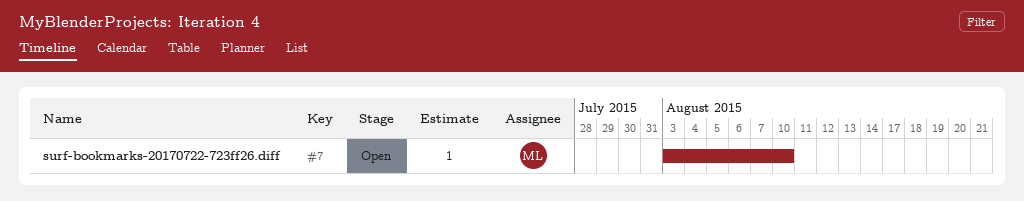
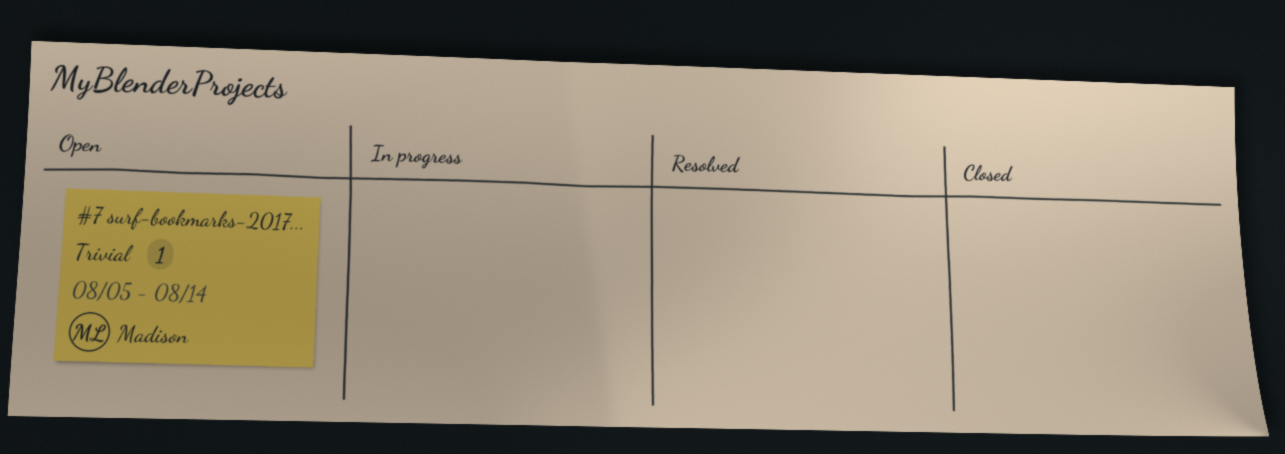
#7, start: Aug 3 -> Aug 5
#7, due: Aug 10 -> Aug 14

